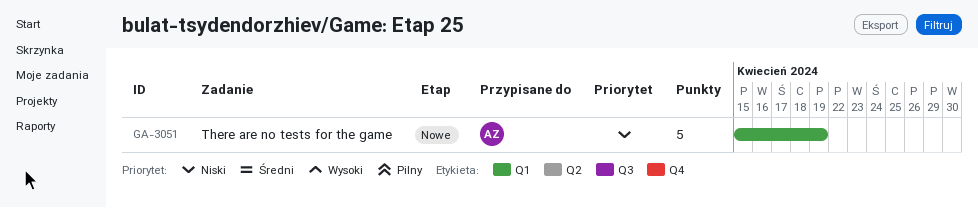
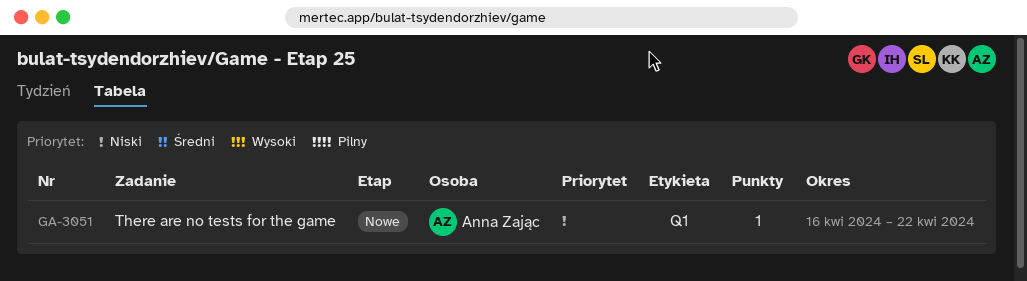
GA-3051, estimate: 5 -> 1
GA-3051, start: Apr 15 -> Apr 16
GA-3051, due: Apr 19 -> Apr 22

